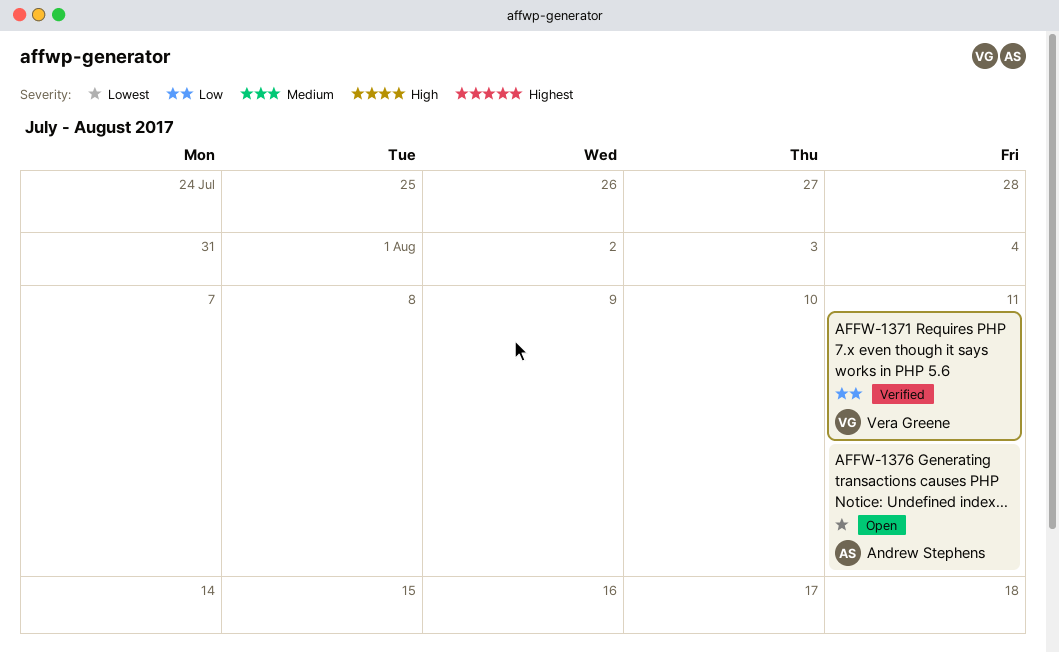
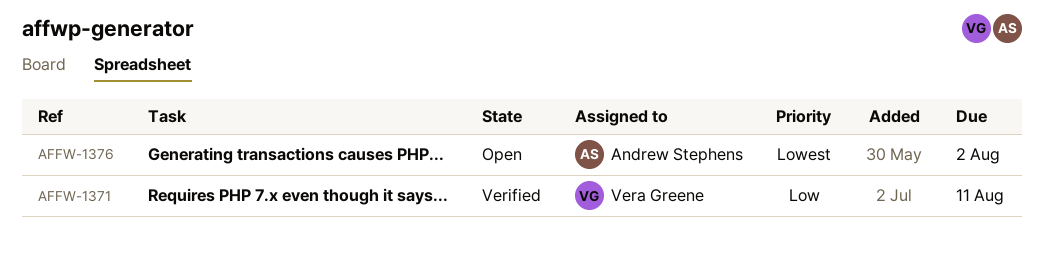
AFFW-1376, due: Aug 11 -> Aug 2

